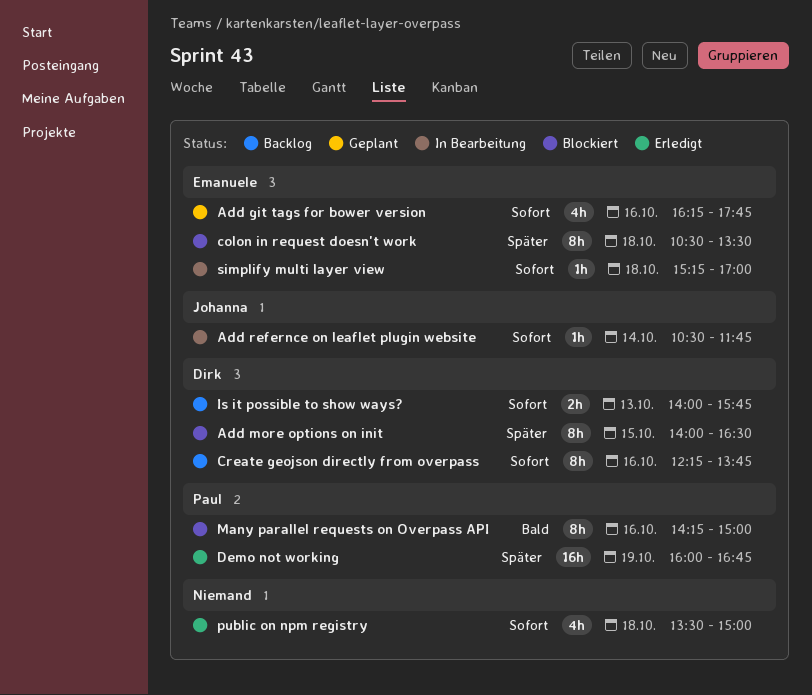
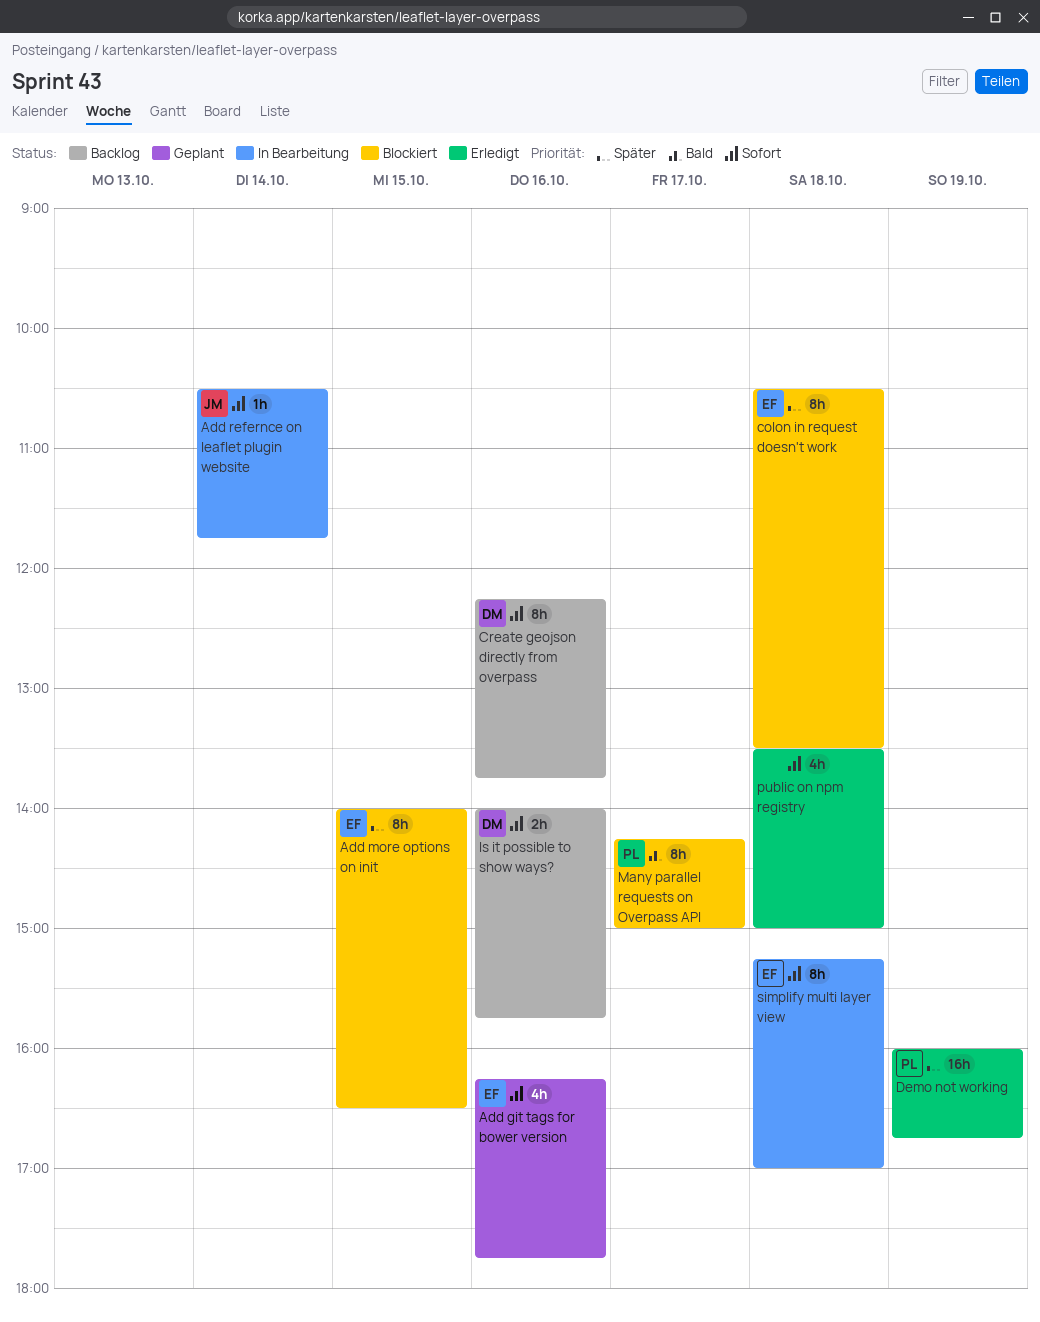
Add more options on init, owner: Dirk -> Emanuele
Is it possible to show ways?, day: Oct 13 -> Oct 16
Many parallel requests on Overpass API, day: Oct 16 -> Oct 17
simplify multi layer view, estimate: 1h -> 8h

